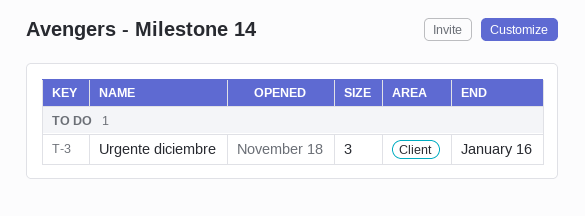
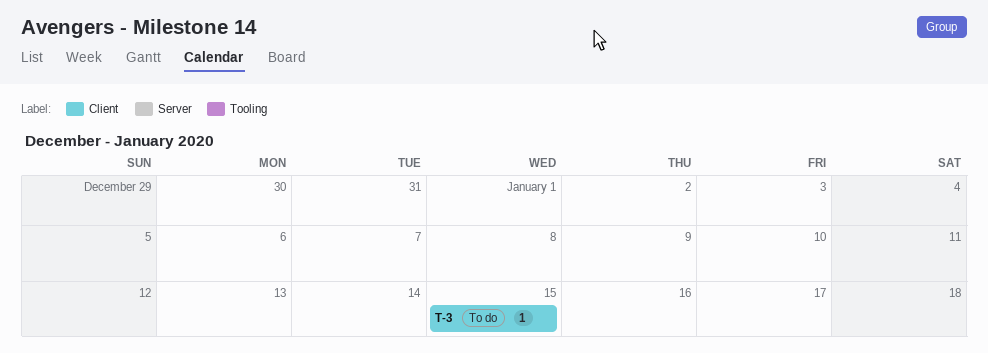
T-3, estimate: 3 -> 1
T-3, due: Jan 16 -> Jan 15

